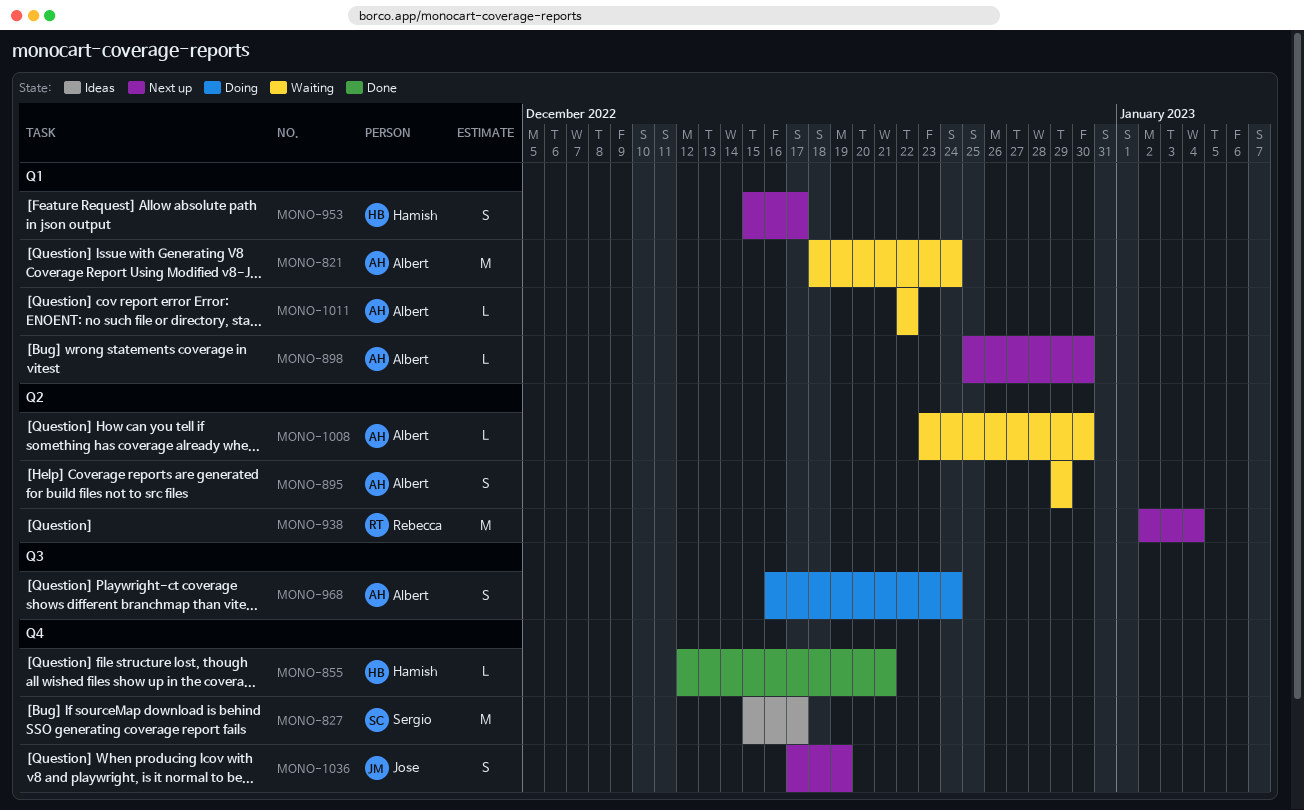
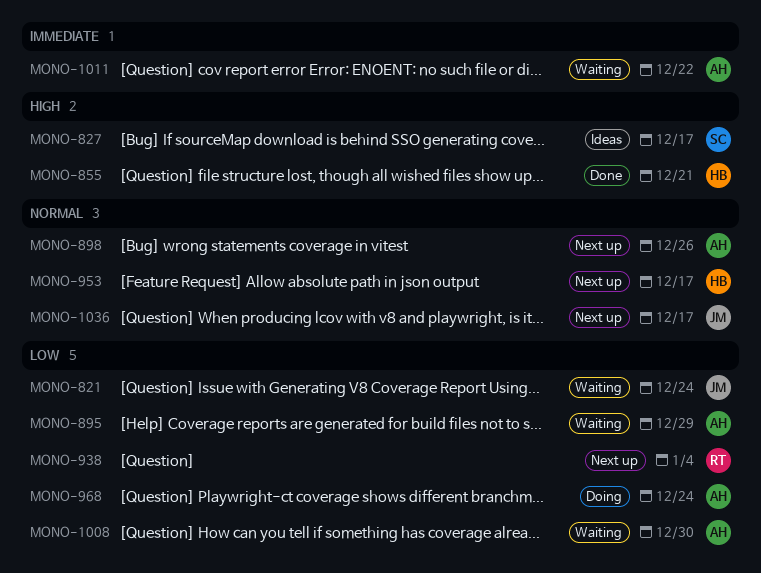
MONO-821, owner: Albert -> Jose
MONO-898, due: Dec 30 -> Dec 26
MONO-1036, due: Dec 19 -> Dec 17

